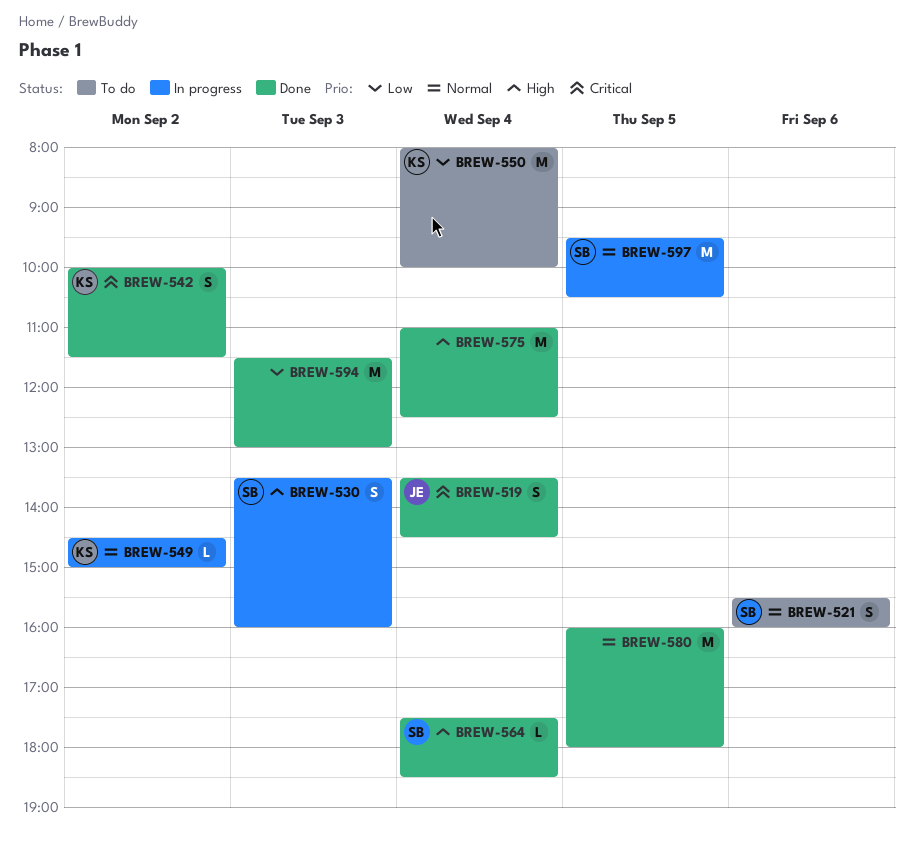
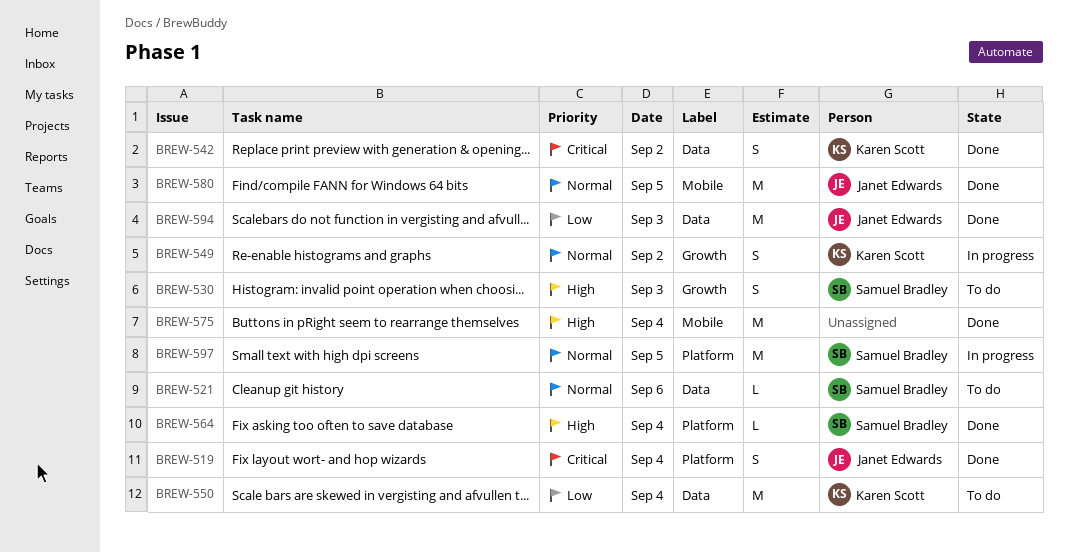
BREW-521, estimate: S -> L
BREW-530, status: In progress -> To do
BREW-549, estimate: L -> S
BREW-580, owner: none -> Janet Edwards
BREW-594, owner: none -> Janet Edwards

